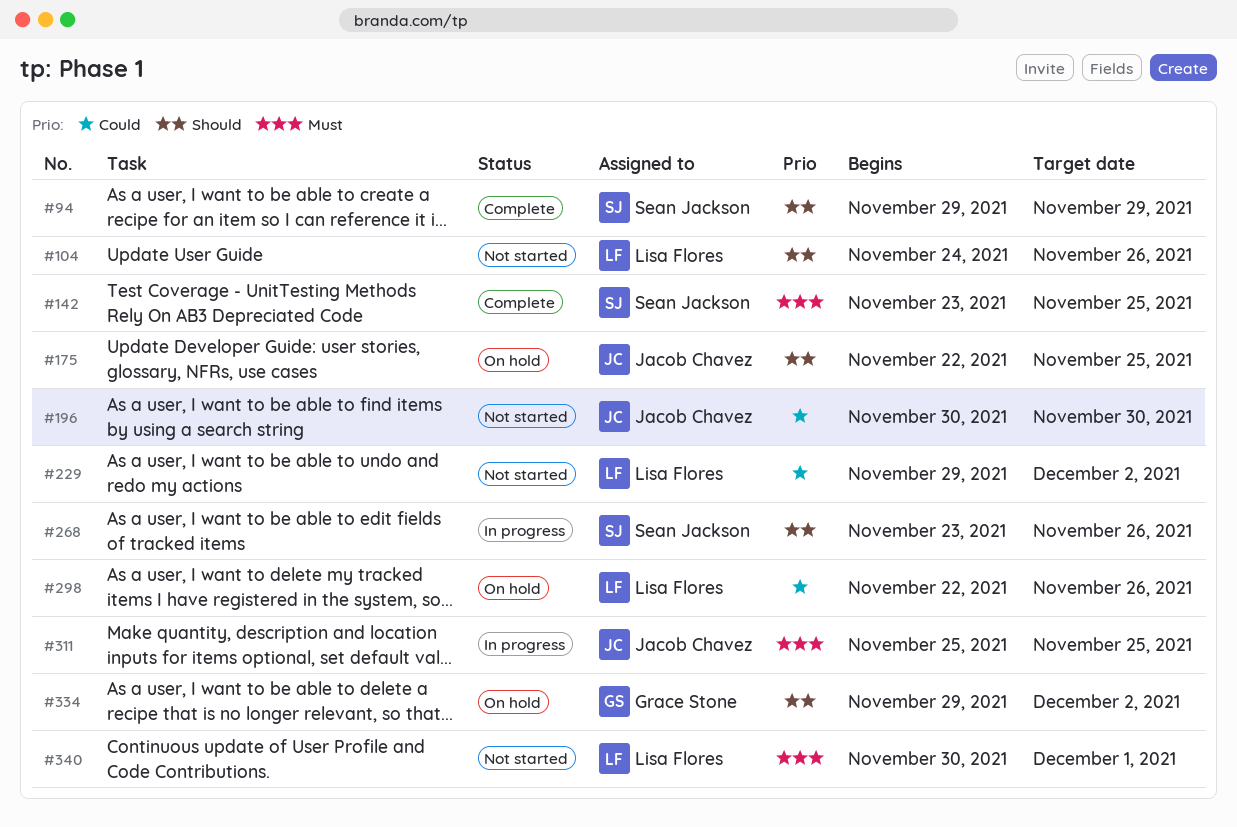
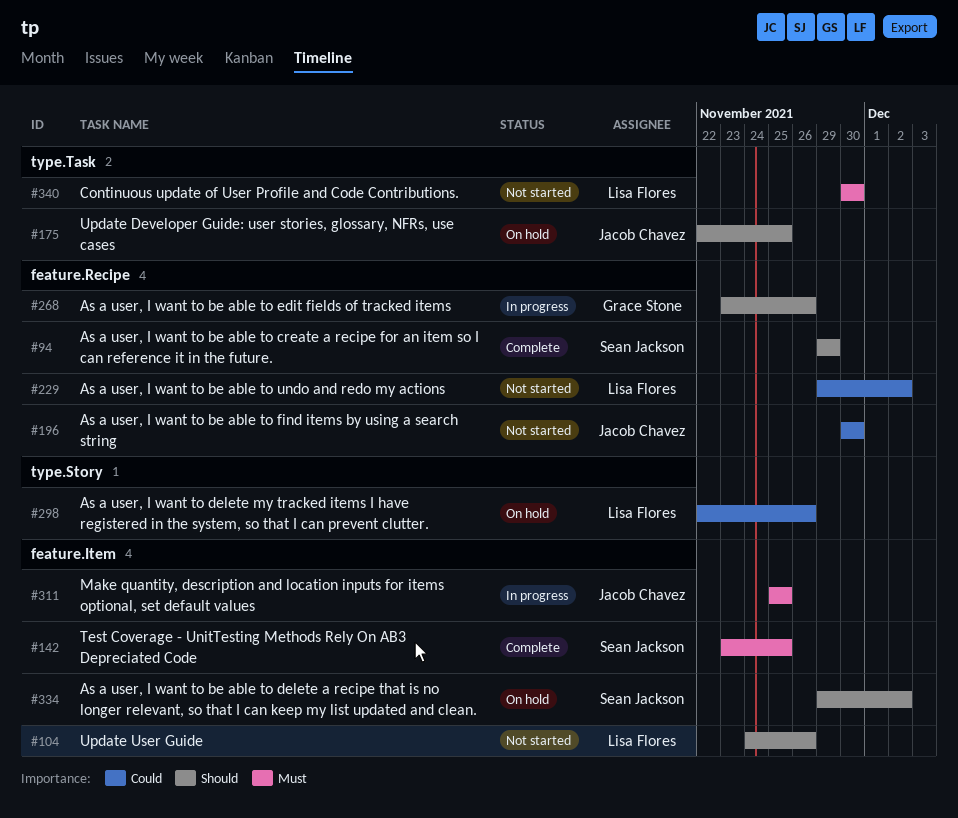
#268, owner: Sean Jackson -> Grace Stone
#334, owner: Grace Stone -> Sean Jackson
#340, due: Dec 1 -> Nov 30

